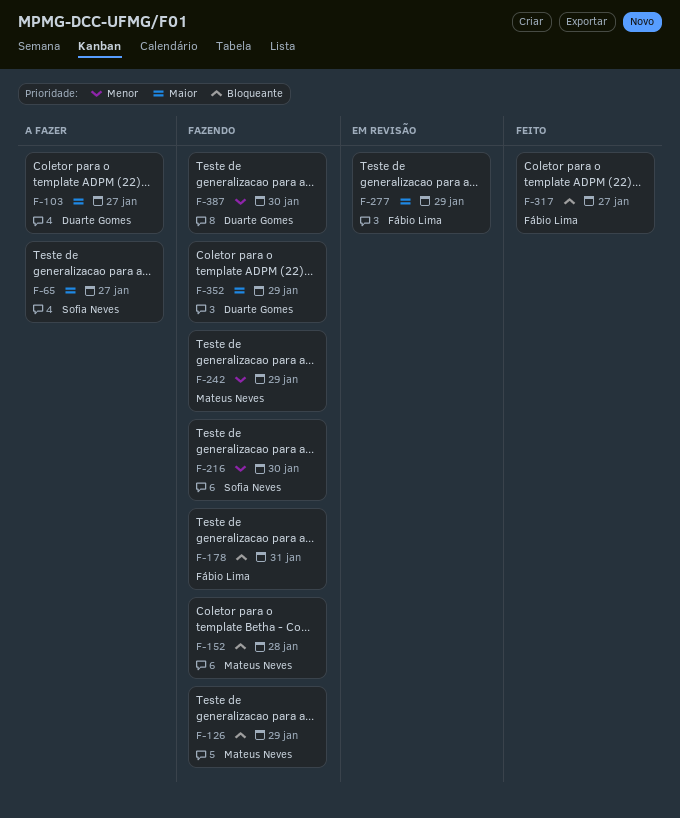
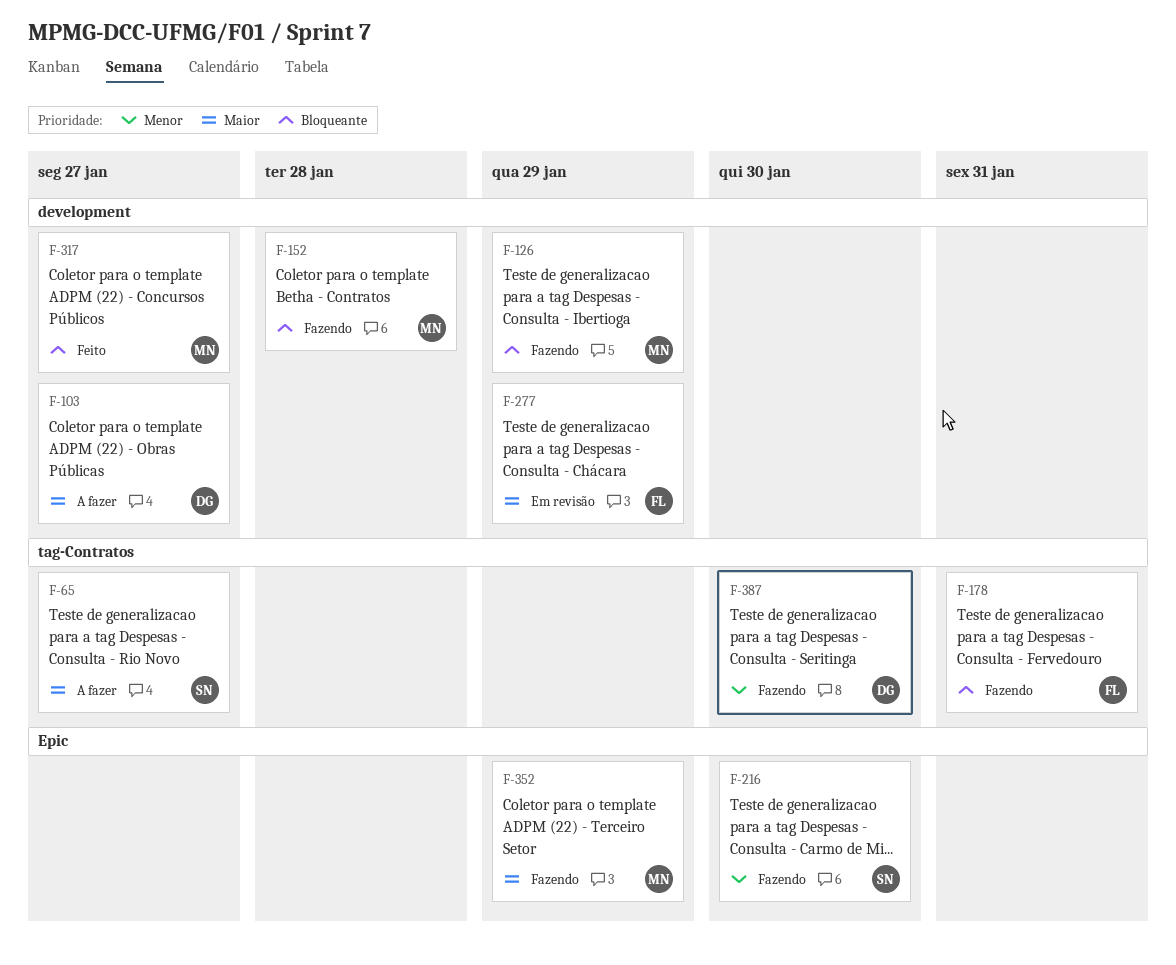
F-242: present -> none
F-317, owner: Fábio Lima -> Mateus Neves
F-352, owner: Duarte Gomes -> Mateus Neves

